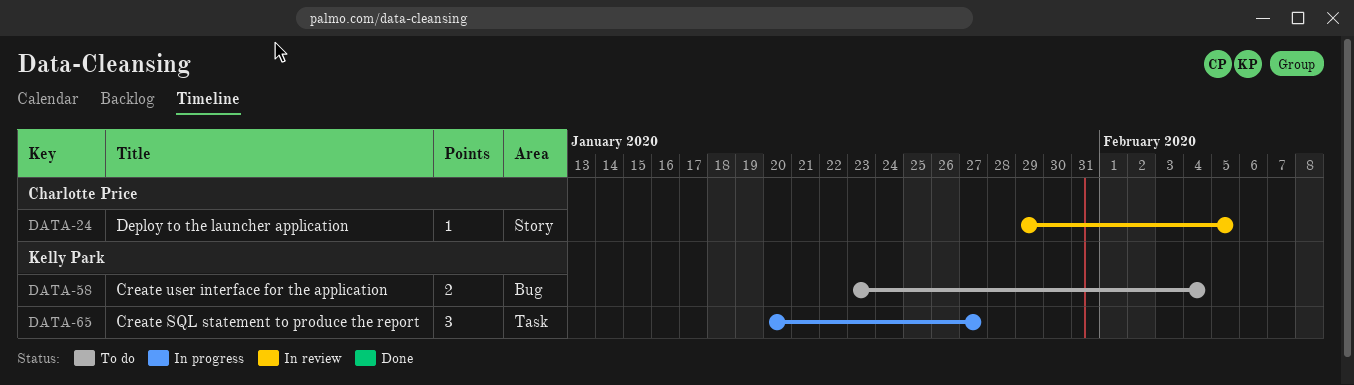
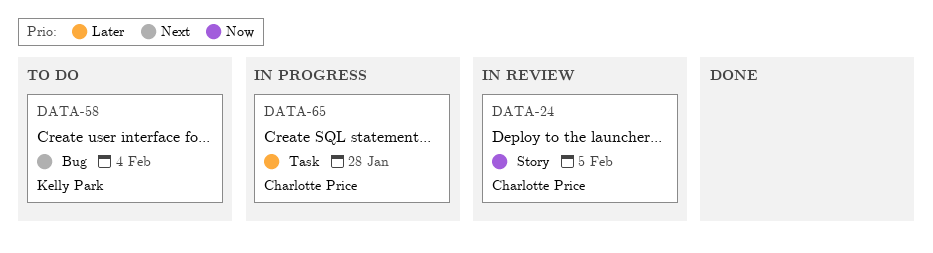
DATA-65, owner: Kelly Park -> Charlotte Price
DATA-65, due: Jan 27 -> Jan 28

